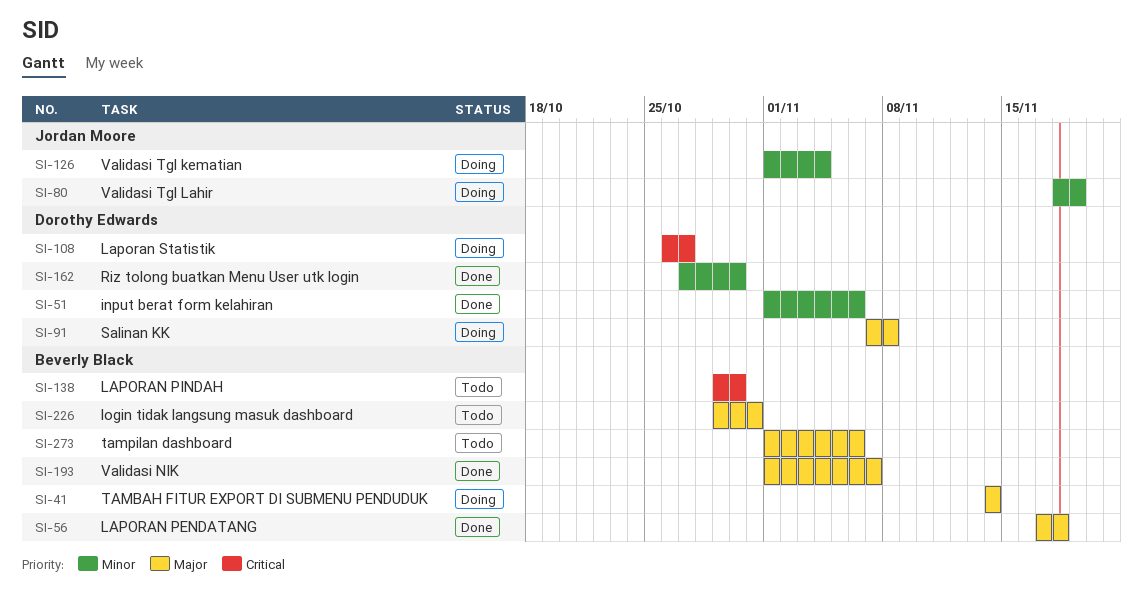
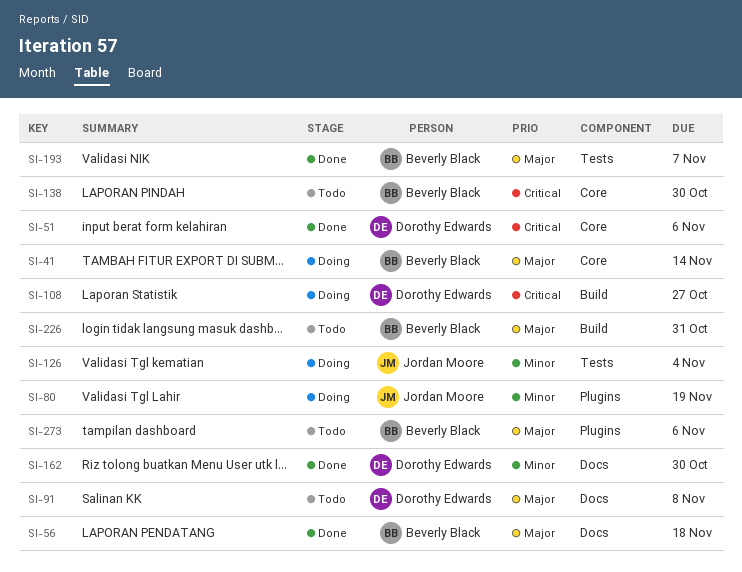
SI-51, priority: Minor -> Critical
SI-91, status: Doing -> Todo

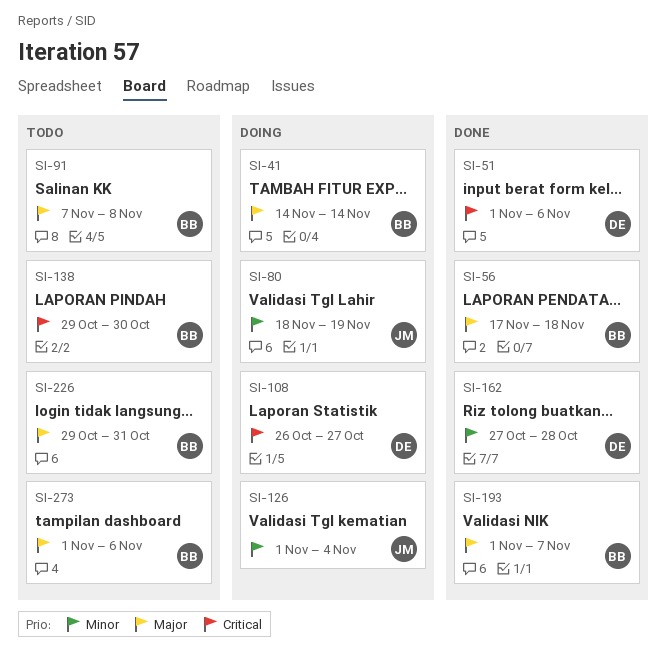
SI-91, owner: Dorothy Edwards -> Beverly Black
SI-162, due: Oct 30 -> Oct 28

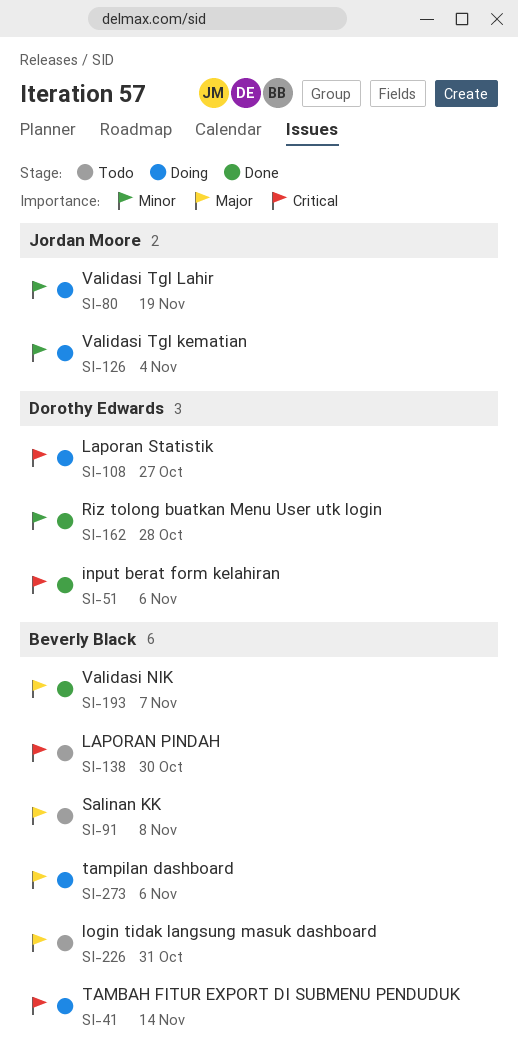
SI-41, priority: Major -> Critical
SI-56: present -> none
SI-273, status: Todo -> Doing

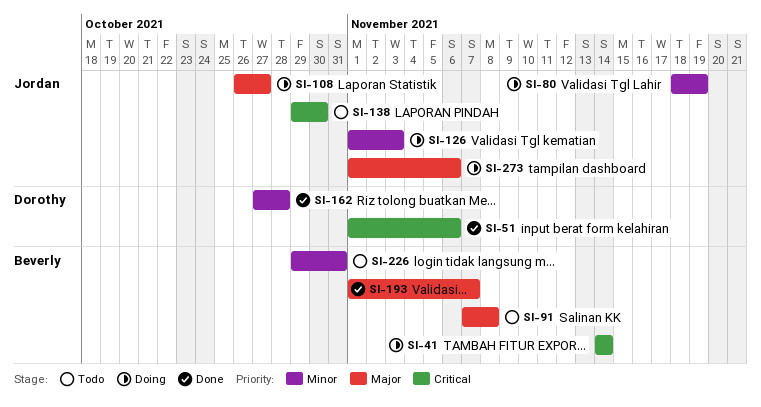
SI-108, owner: Dorothy Edwards -> Jordan Moore
SI-108, priority: Critical -> Major
SI-126, due: Nov 4 -> Nov 3
SI-138, owner: Beverly Black -> Jordan Moore
SI-226, priority: Major -> Minor
SI-273, owner: Beverly Black -> Jordan Moore

